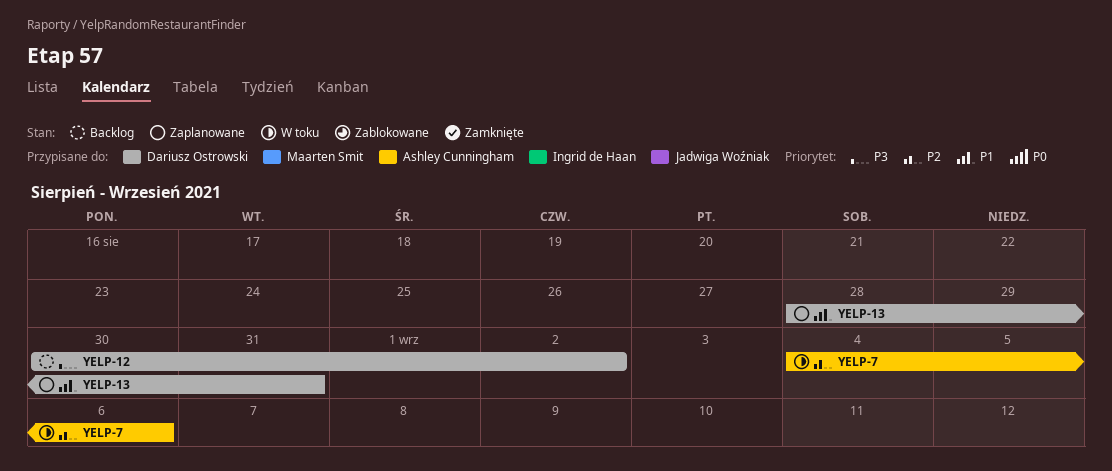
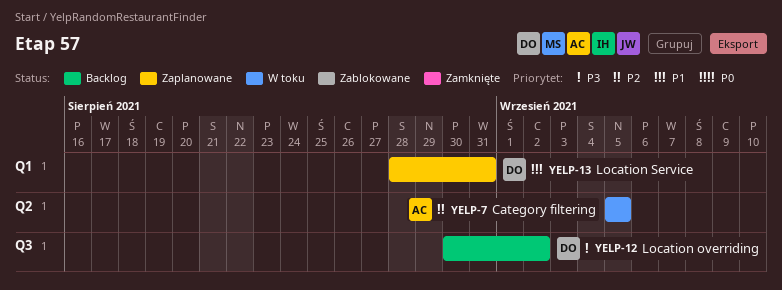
YELP-7, start: Sep 4 -> Sep 5
YELP-7, due: Sep 6 -> Sep 5

